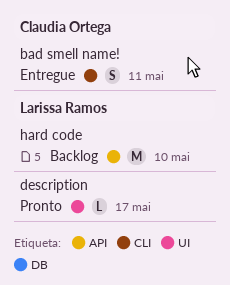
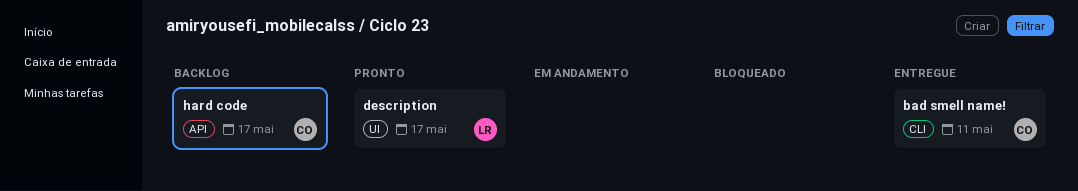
hard code, owner: Larissa Ramos -> Claudia Ortega
hard code, due: May 10 -> May 17

